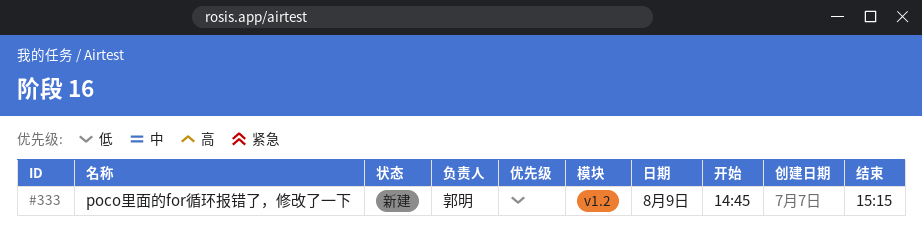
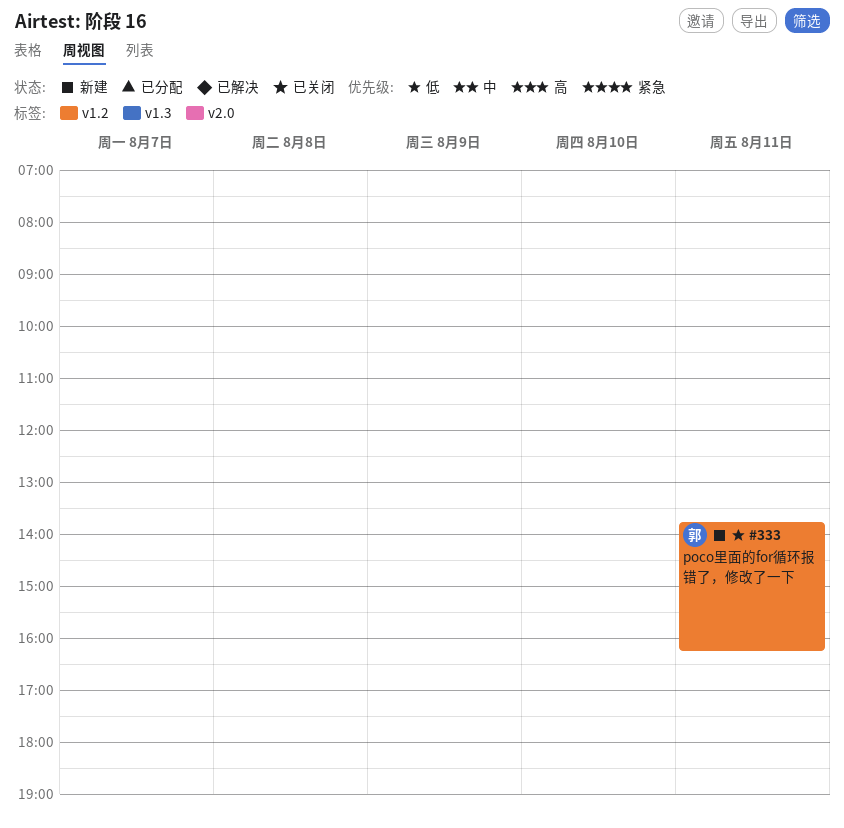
#333, day: Aug 9 -> Aug 11
#333, begins: 14:45 -> 13:45
#333, ends: 15:15 -> 16:15

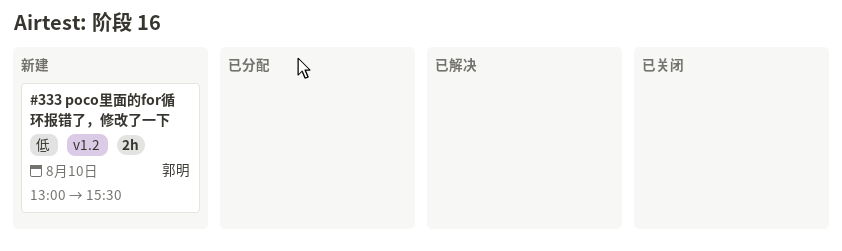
#333, day: Aug 11 -> Aug 10
#333, begins: 13:45 -> 13:00
#333, ends: 16:15 -> 15:30

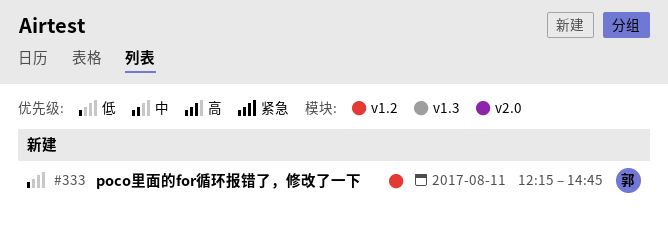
#333, day: Aug 10 -> Aug 11
#333, begins: 13:00 -> 12:15
#333, ends: 15:30 -> 14:45

